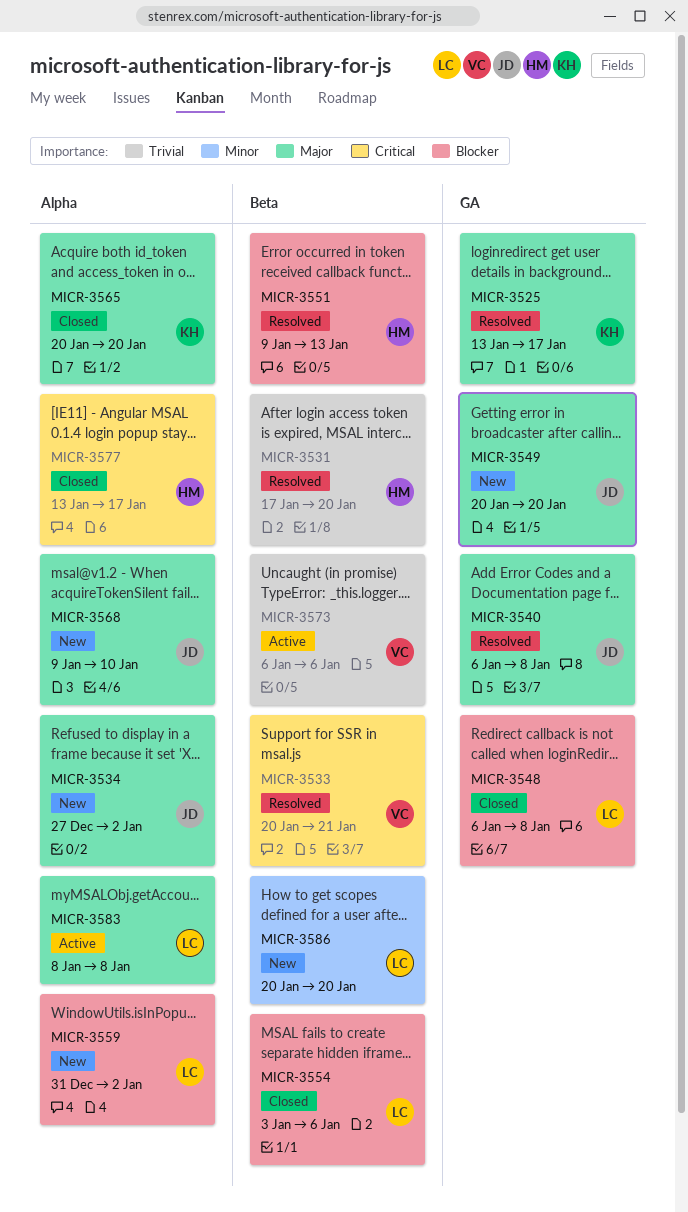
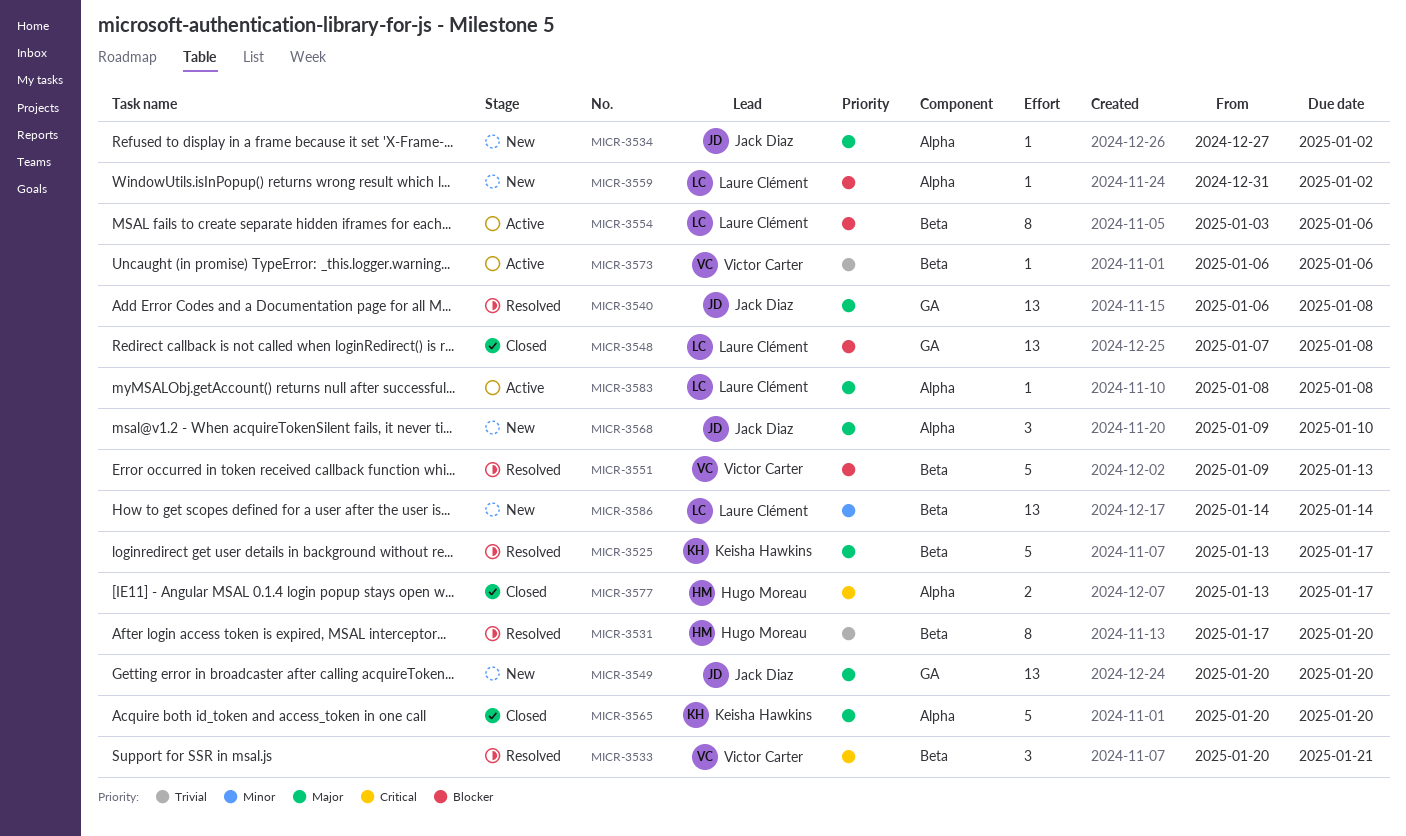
MICR-3525, label: GA -> Beta
MICR-3548, start: Jan 6 -> Jan 7
MICR-3551, owner: Hugo Moreau -> Victor Carter
MICR-3554, status: Closed -> Active
MICR-3586, start: Jan 20 -> Jan 14
MICR-3586, due: Jan 20 -> Jan 14

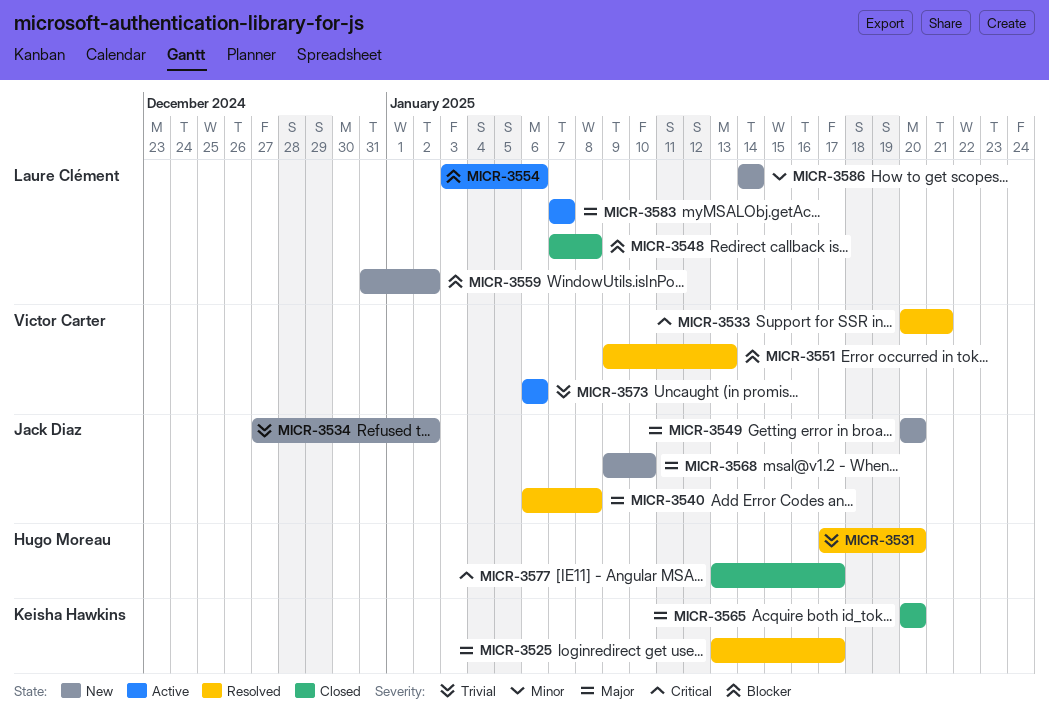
MICR-3534, priority: Major -> Trivial
MICR-3583, start: Jan 8 -> Jan 7
MICR-3583, due: Jan 8 -> Jan 7

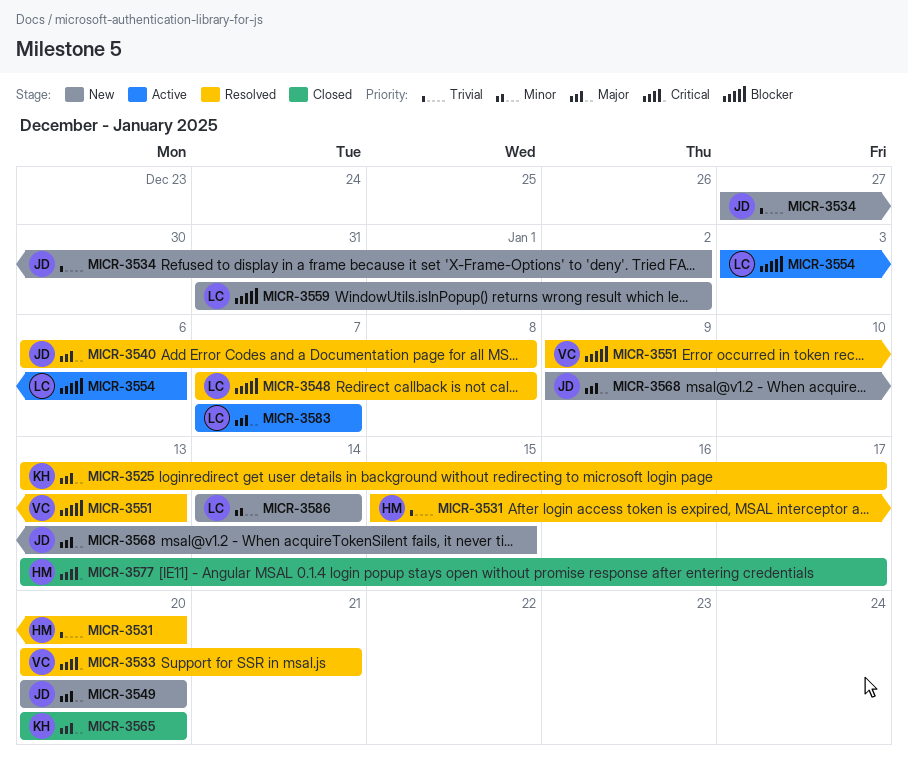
MICR-3531, start: Jan 17 -> Jan 15
MICR-3548, status: Closed -> Resolved
MICR-3568, due: Jan 10 -> Jan 15
MICR-3573: present -> none

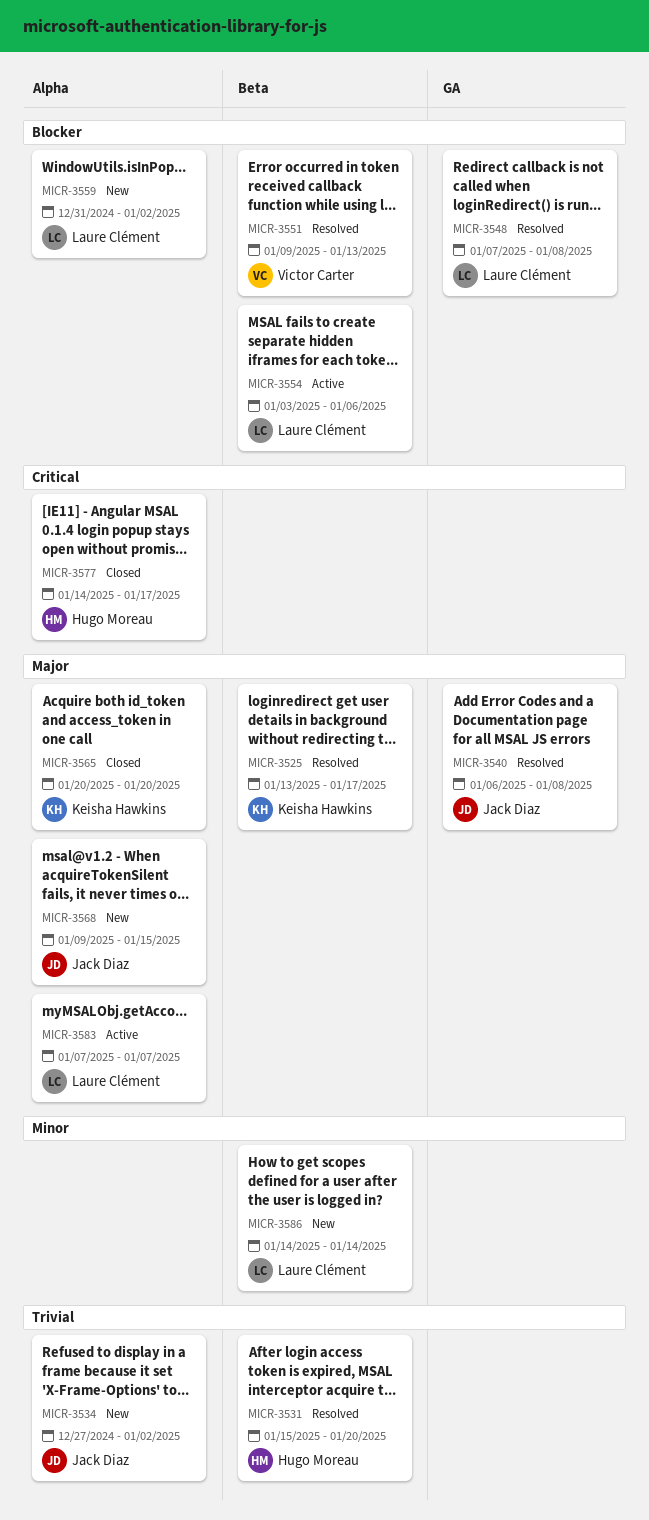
MICR-3533: present -> none
MICR-3549: present -> none
MICR-3577, start: Jan 13 -> Jan 14

